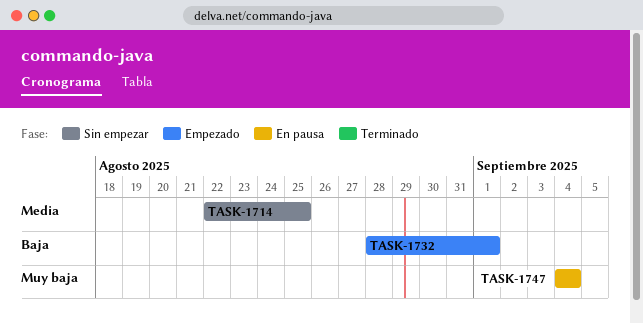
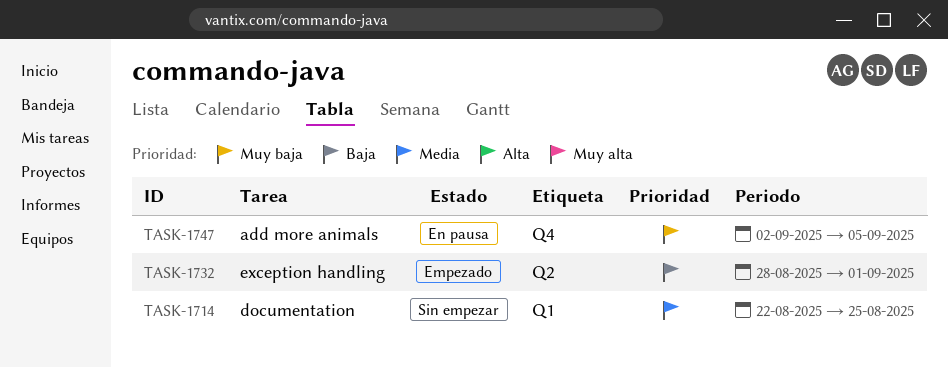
TASK-1747, start: Sep 4 -> Sep 2
TASK-1747, due: Sep 4 -> Sep 5

